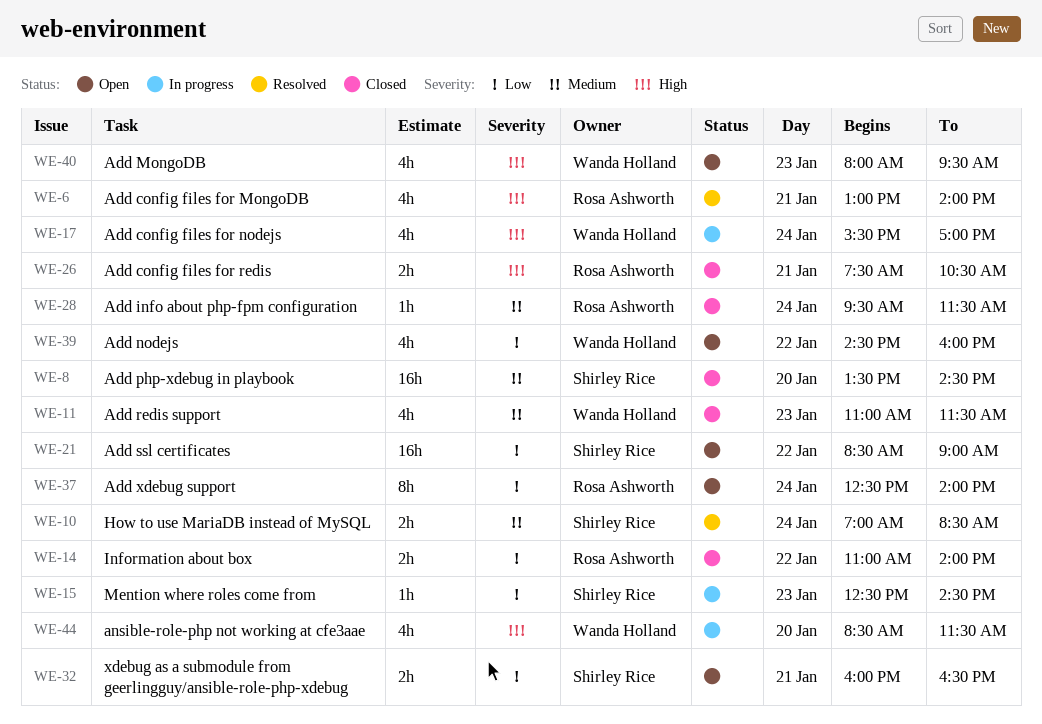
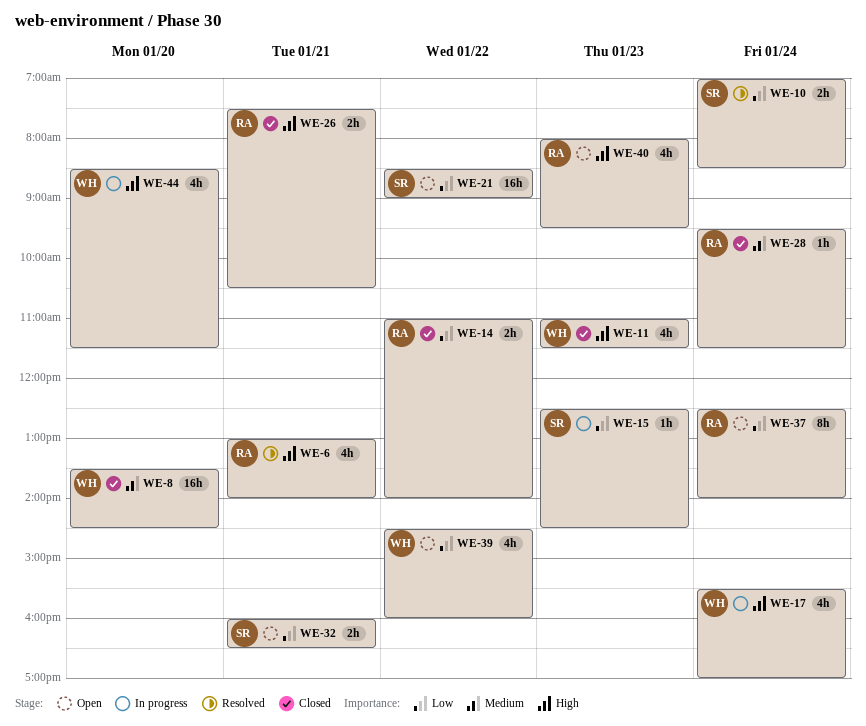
WE-8, owner: Shirley Rice -> Wanda Holland
WE-10, priority: Medium -> Low
WE-11, priority: Medium -> High
WE-40, owner: Wanda Holland -> Rosa Ashworth

